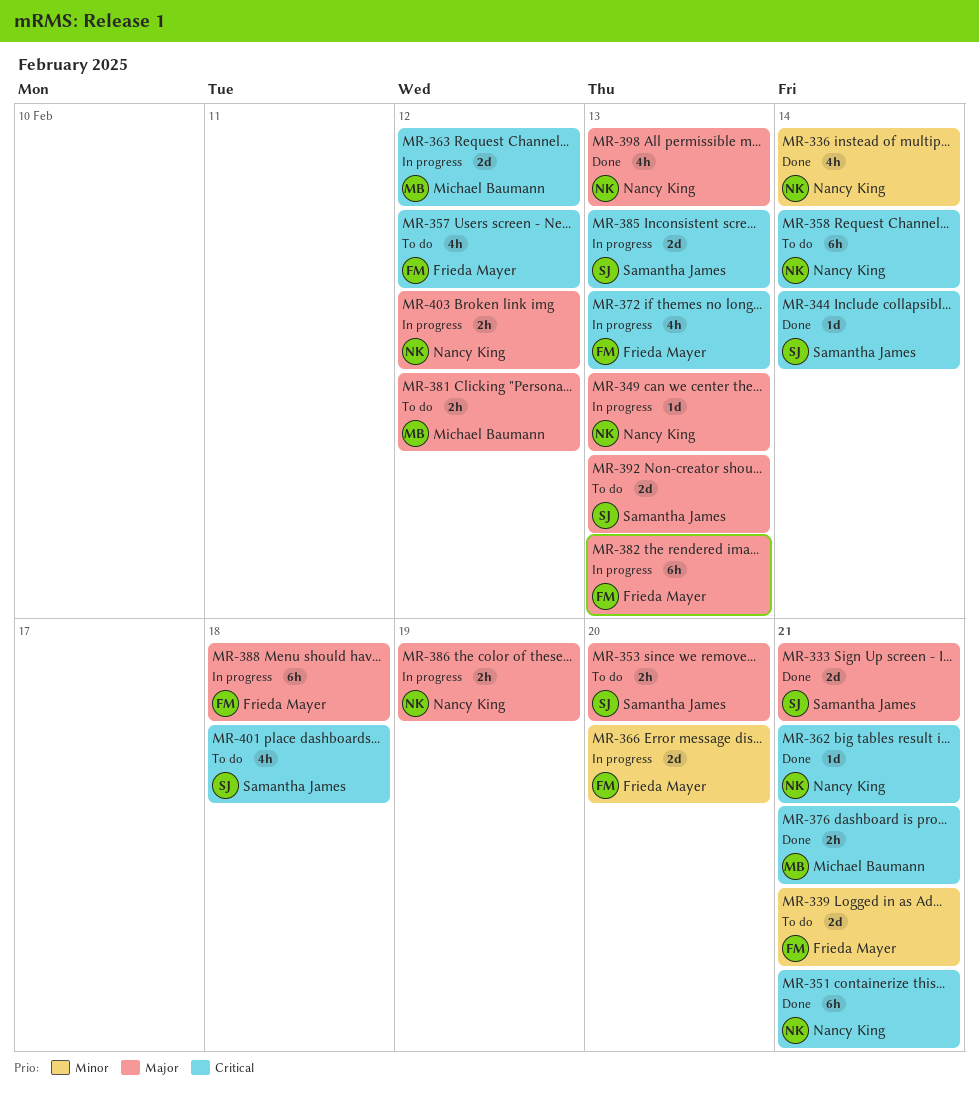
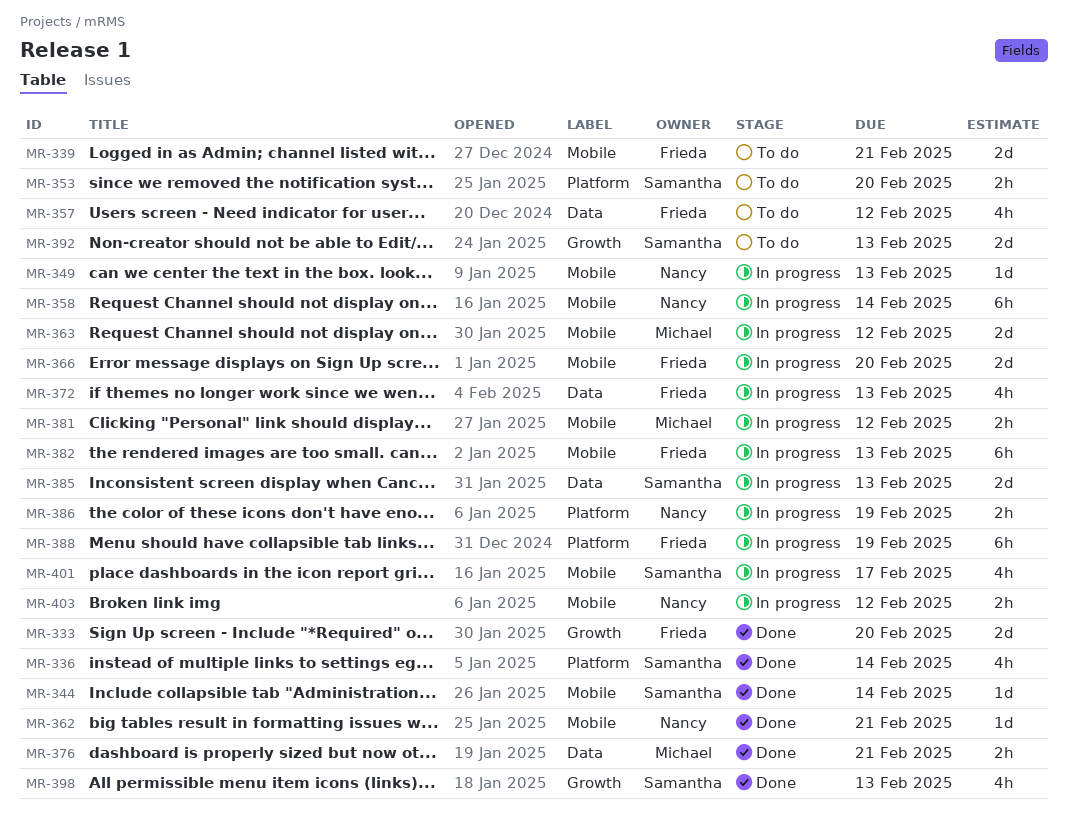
MR-333, owner: Samantha James -> Frieda Mayer
MR-333, due: Feb 21 -> Feb 20
MR-336, owner: Nancy King -> Samantha James
MR-351: present -> none
MR-358, status: To do -> In progress
MR-381, status: To do -> In progress
MR-388, due: Feb 18 -> Feb 19
MR-398, owner: Nancy King -> Samantha James
MR-401, status: To do -> In progress
MR-401, due: Feb 18 -> Feb 17

